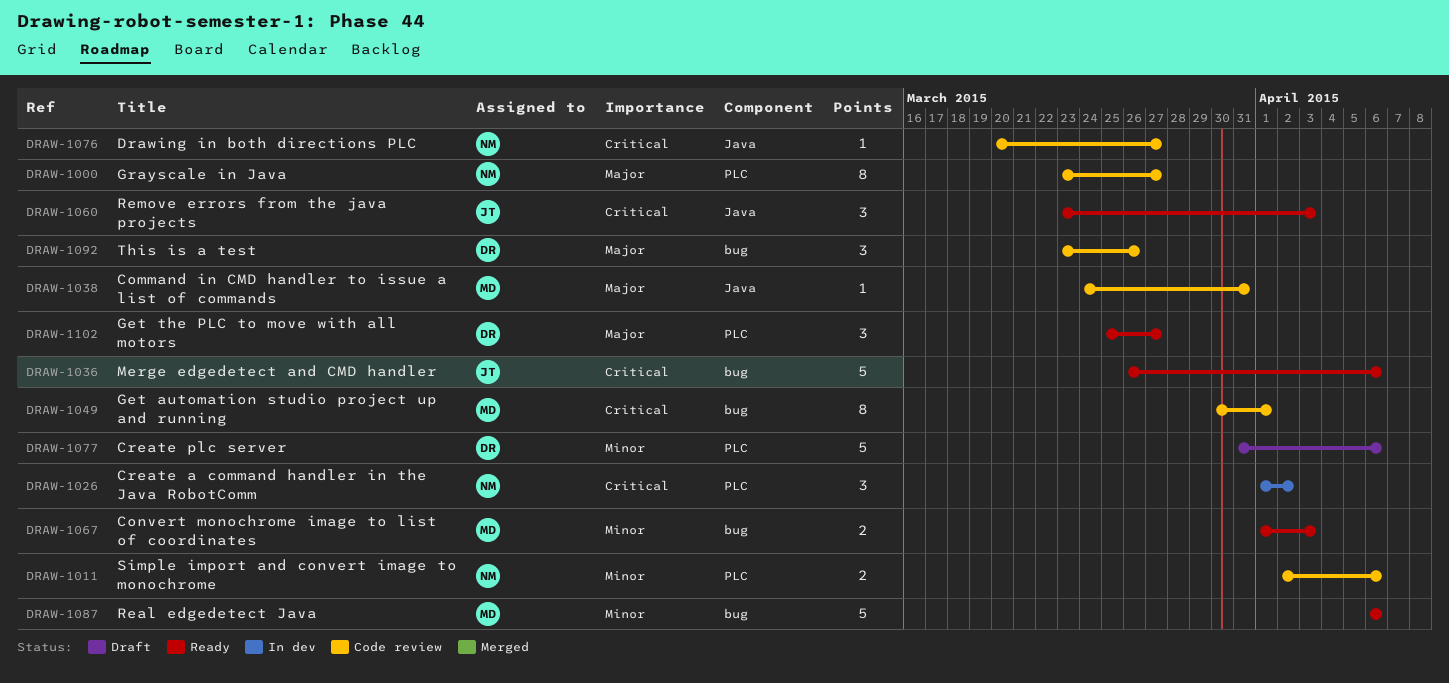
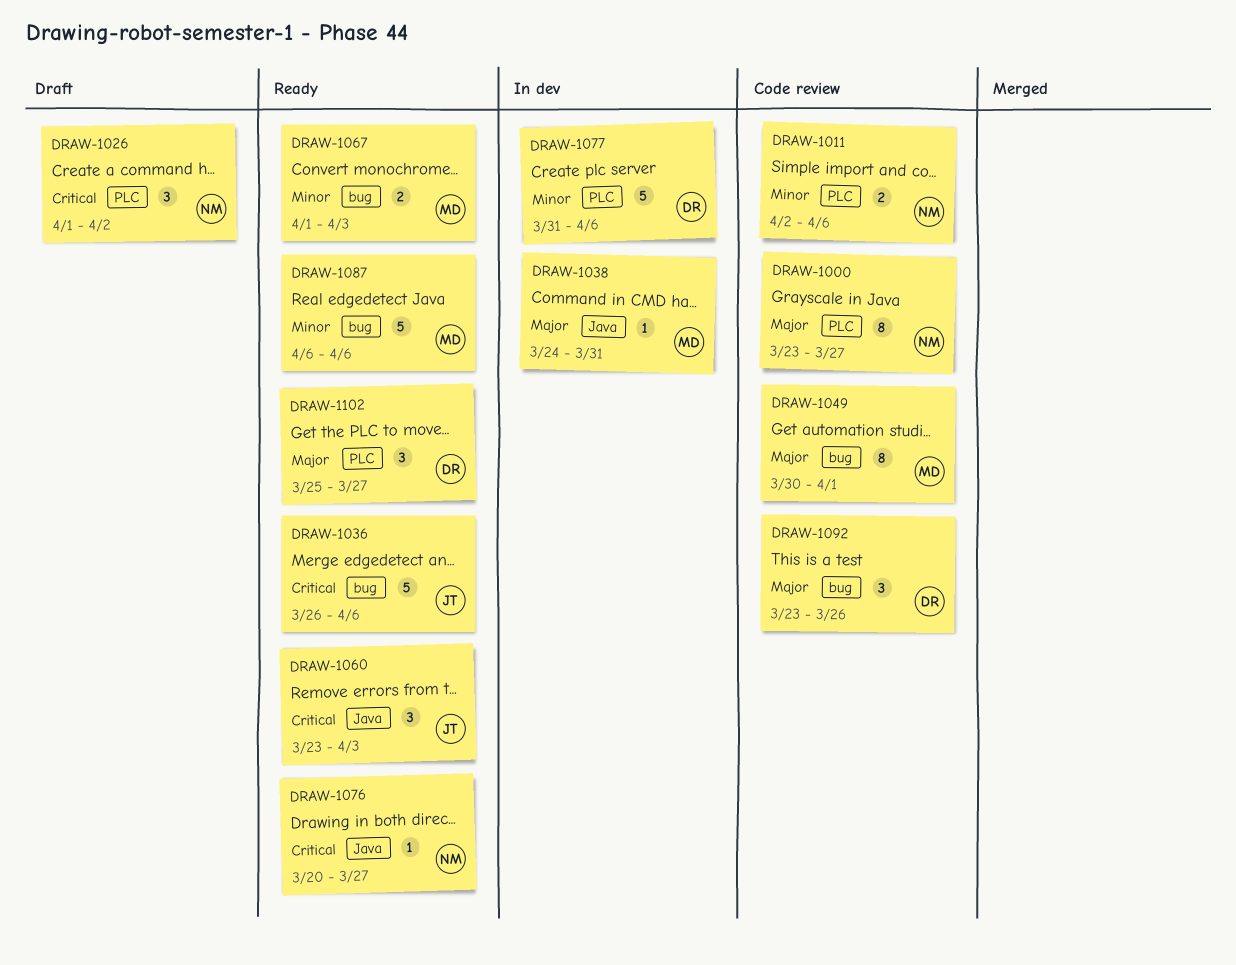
DRAW-1026, status: In dev -> Draft
DRAW-1038, status: Code review -> In dev
DRAW-1049, priority: Critical -> Major
DRAW-1076, status: Code review -> Ready
DRAW-1077, status: Draft -> In dev

